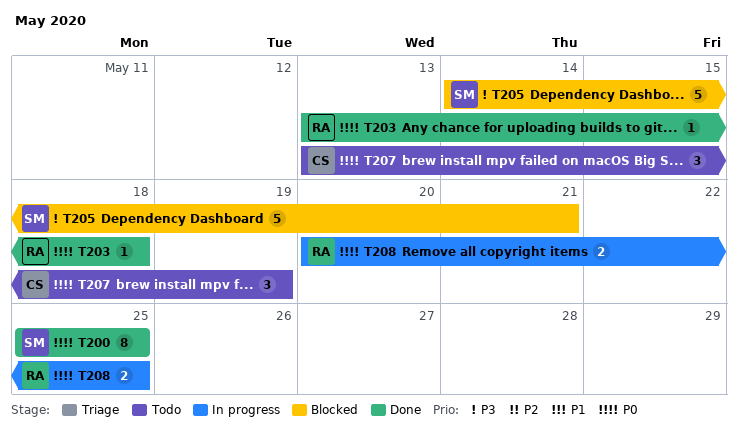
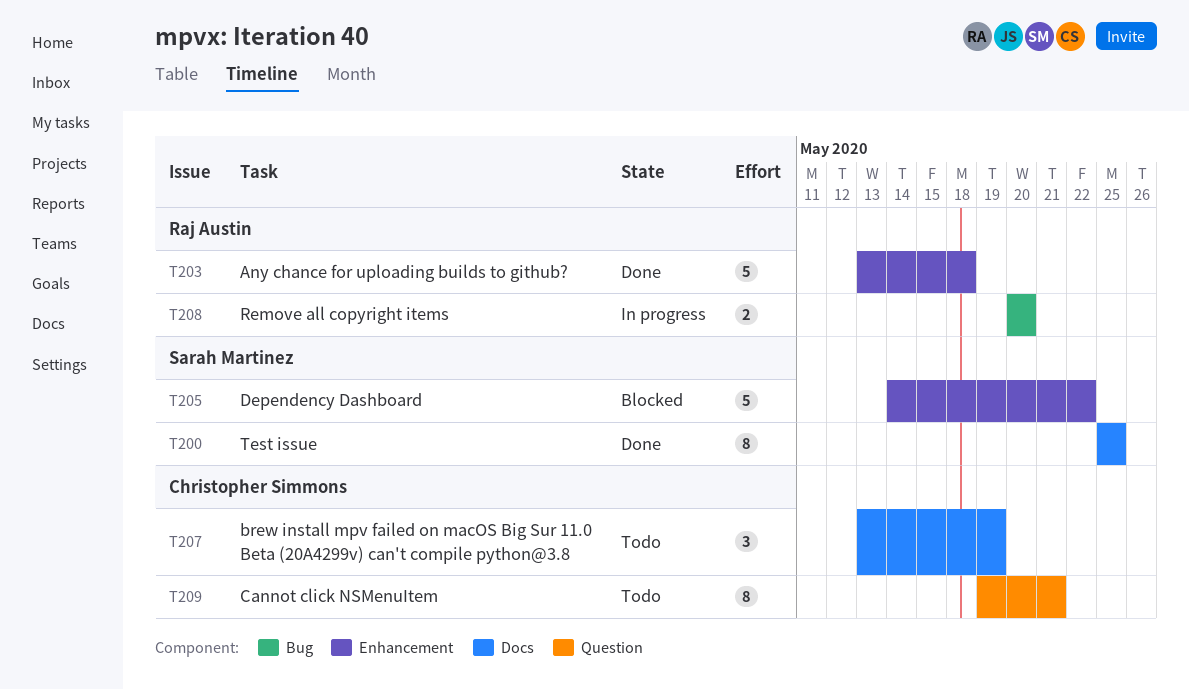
T203, estimate: 1 -> 5
T205, due: May 21 -> May 22
T208, due: May 25 -> May 20
T209: none -> present

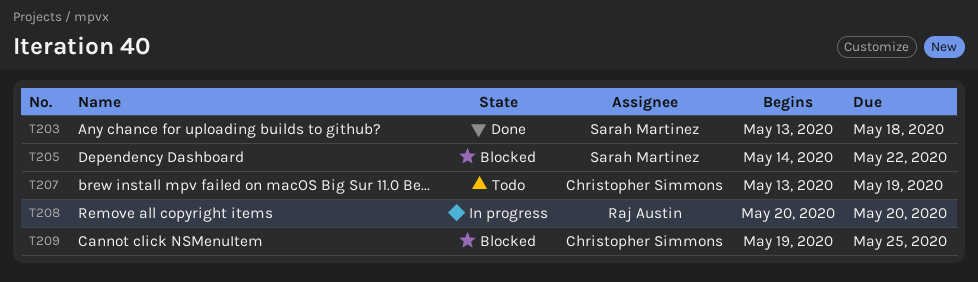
T200: present -> none
T203, owner: Raj Austin -> Sarah Martinez
T209, status: Todo -> Blocked
T209, due: May 21 -> May 25

